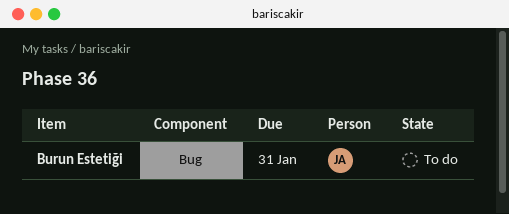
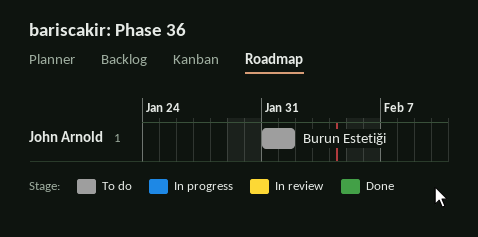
Burun Estetiği, due: Jan 31 -> Feb 1

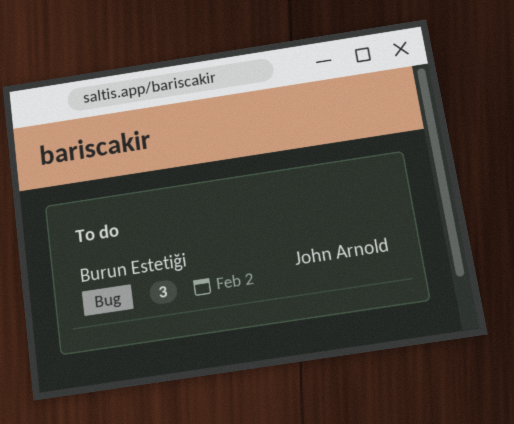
Burun Estetiği, due: Feb 1 -> Feb 2

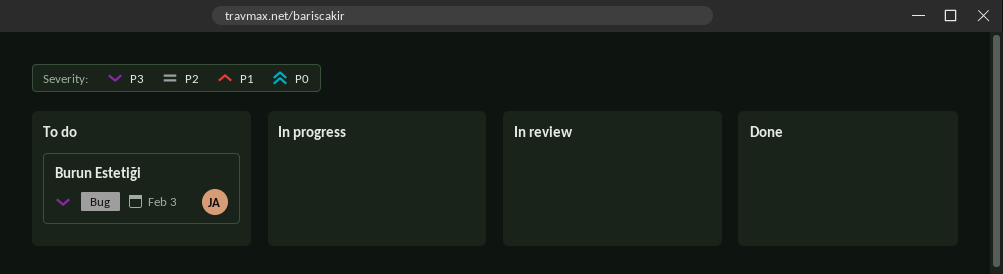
Burun Estetiği, due: Feb 2 -> Feb 3

